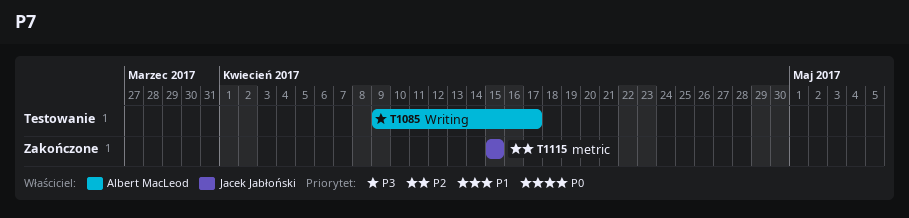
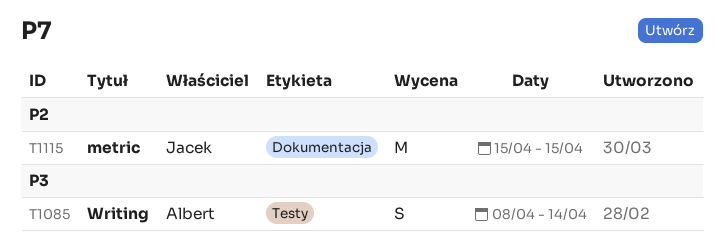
T1085, start: Apr 9 -> Apr 8
T1085, due: Apr 17 -> Apr 14

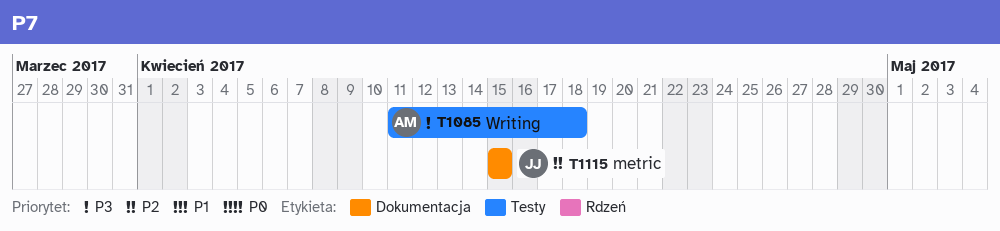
T1085, start: Apr 8 -> Apr 11
T1085, due: Apr 14 -> Apr 18

